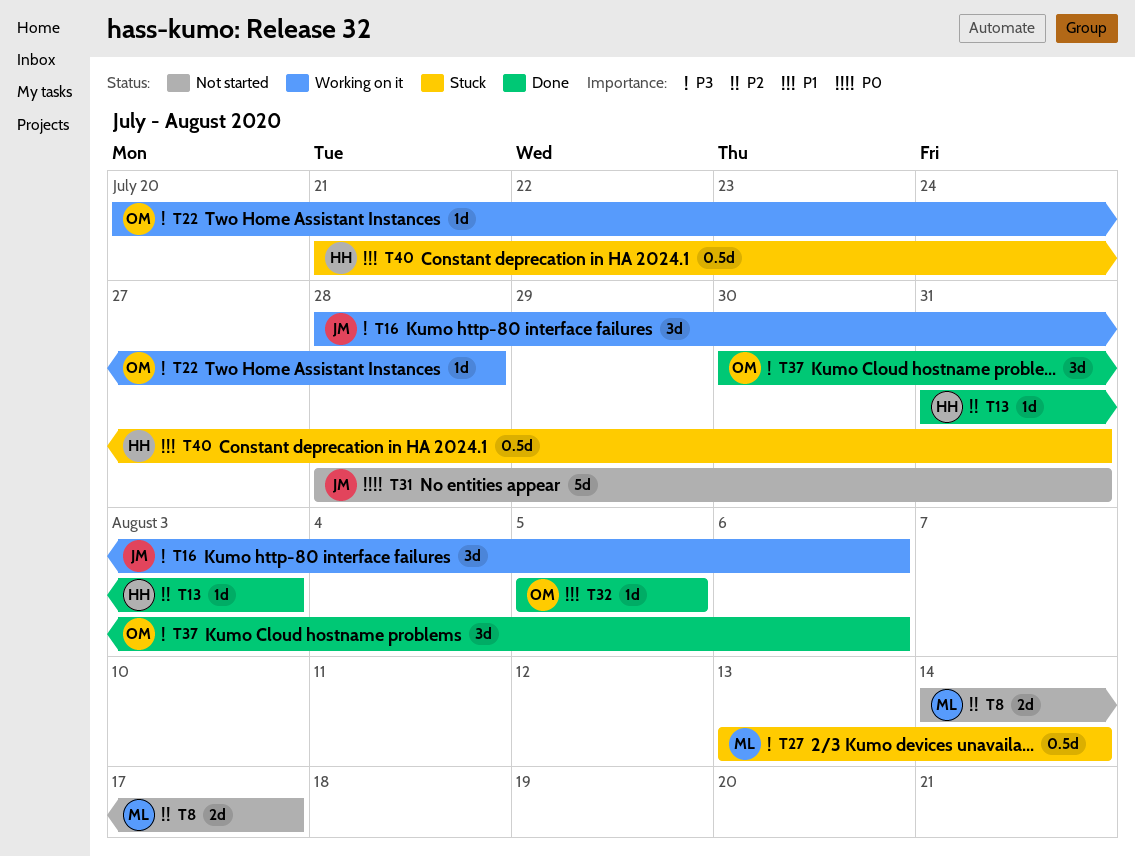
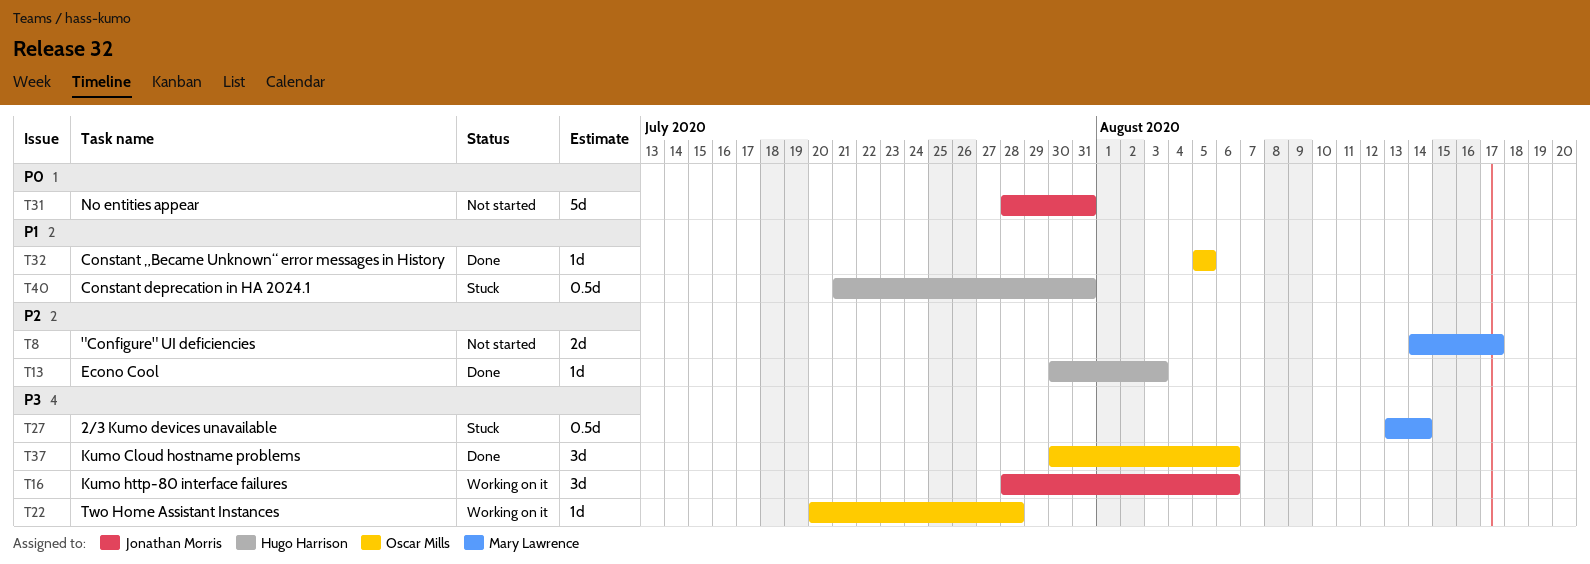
T13, start: Jul 31 -> Jul 30

